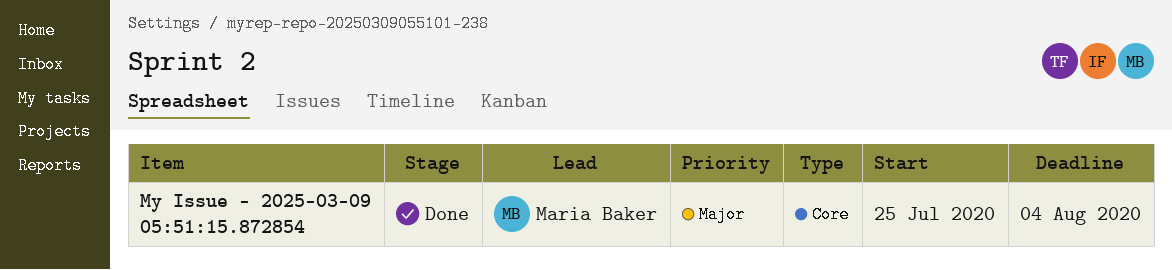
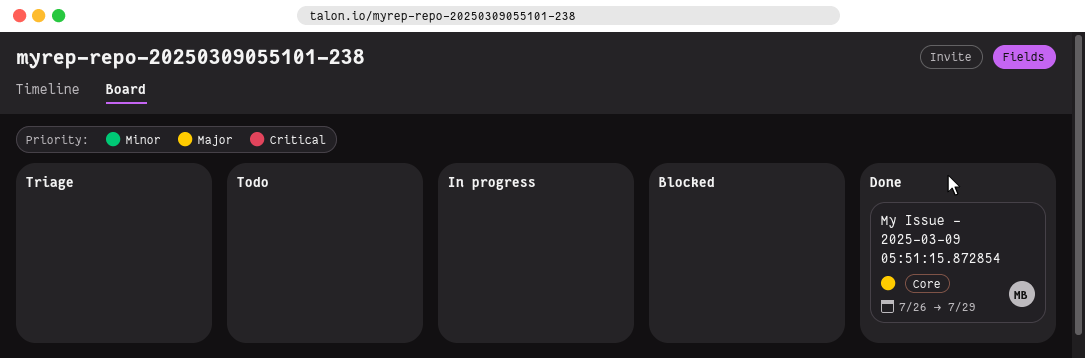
My Issue - 2025-03-09 05:51:15.872854, start: Jul 25 -> Jul 26
My Issue - 2025-03-09 05:51:15.872854, due: Aug 4 -> Jul 29

